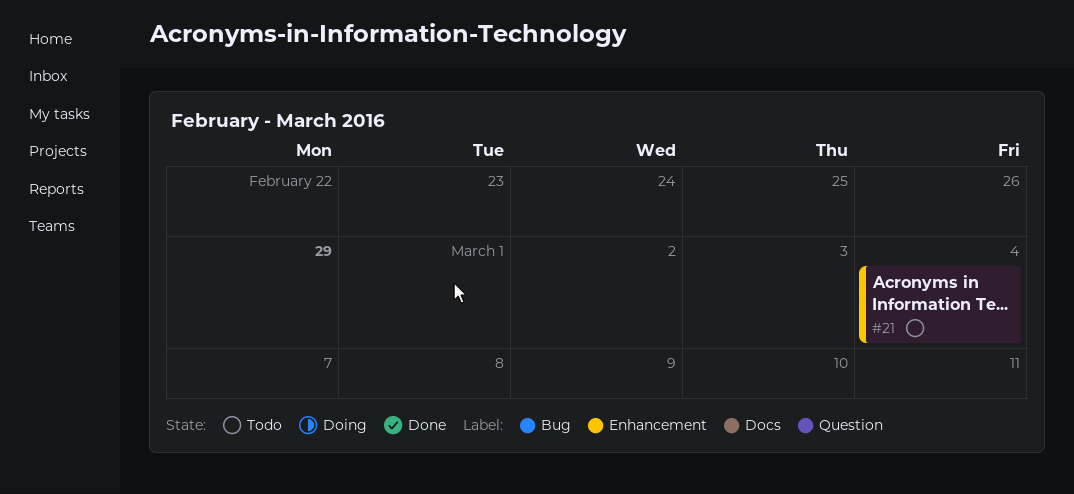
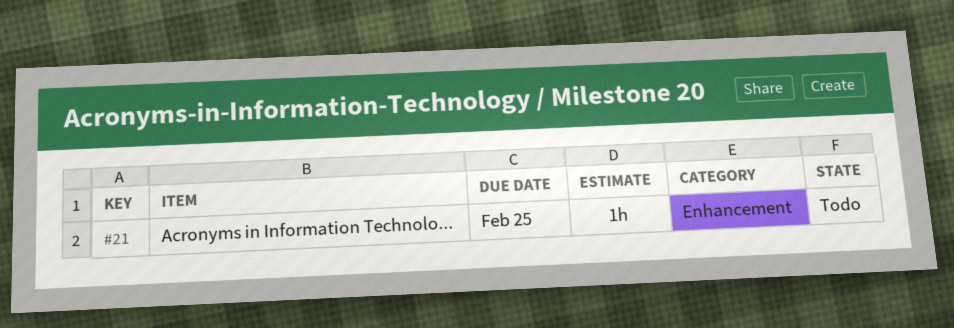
#21, due: Mar 4 -> Feb 25

